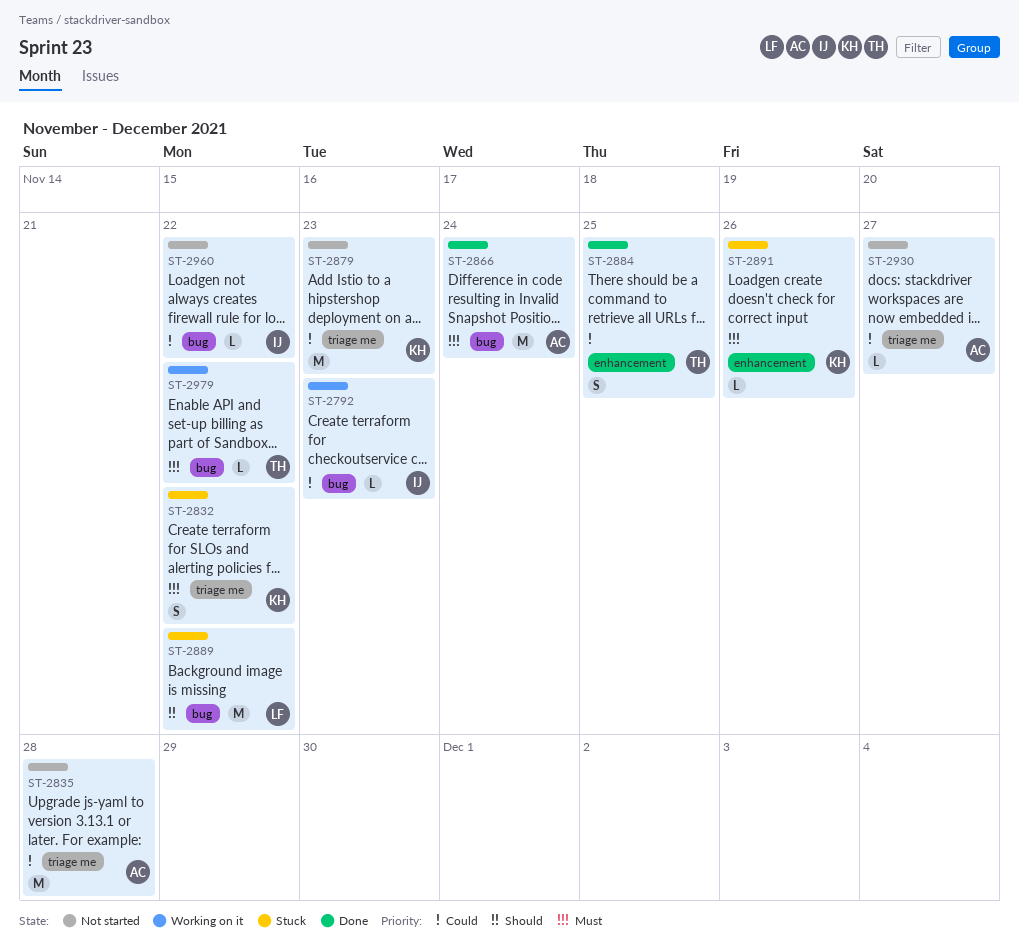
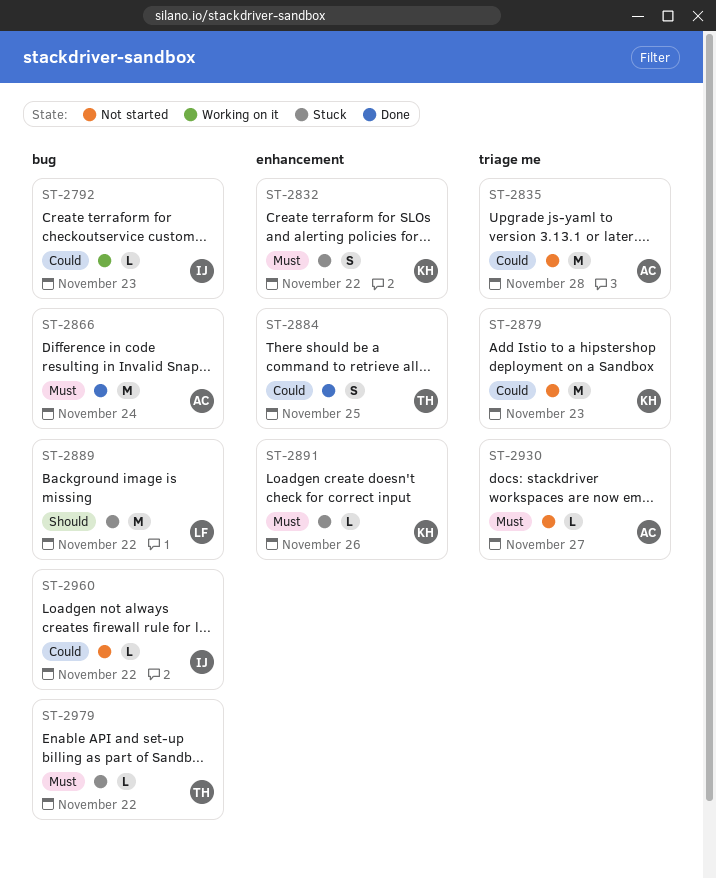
ST-2832, label: triage me -> enhancement
ST-2930, priority: Could -> Must
ST-2979, status: Working on it -> Stuck

